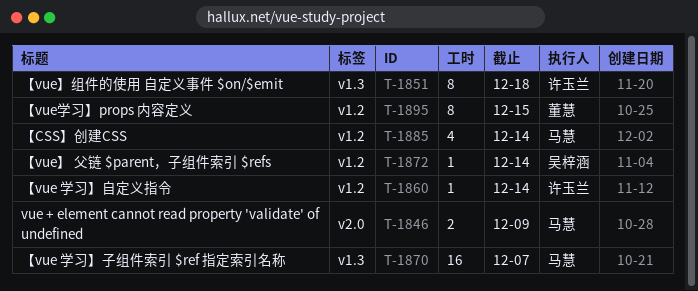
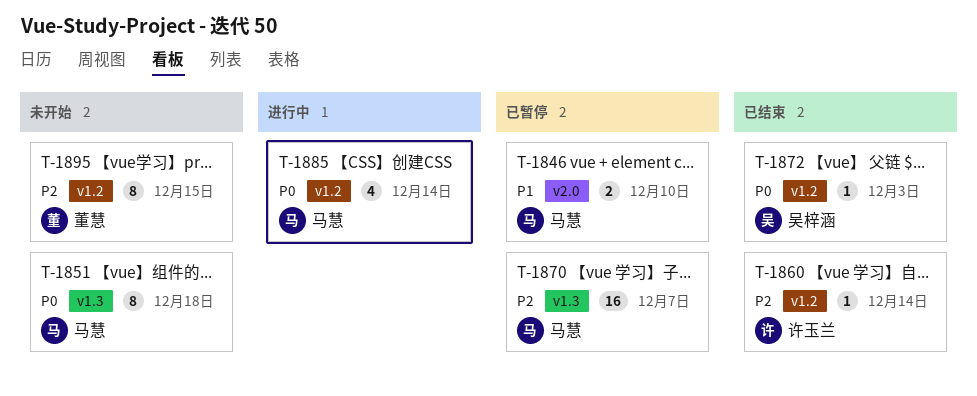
T-1846, due: Dec 9 -> Dec 10
T-1851, owner: 许玉兰 -> 马慧
T-1872, due: Dec 14 -> Dec 3

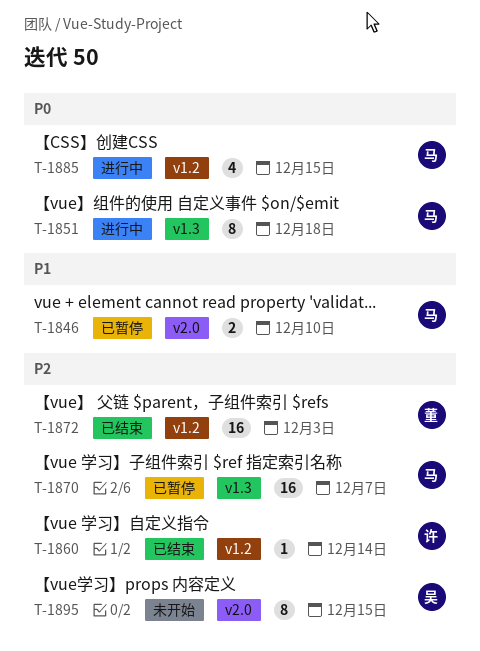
T-1851, status: 未开始 -> 进行中
T-1872, owner: 吴梓涵 -> 董慧
T-1872, priority: P0 -> P2
T-1872, estimate: 1 -> 16
T-1885, due: Dec 14 -> Dec 15
T-1895, owner: 董慧 -> 吴梓涵
T-1895, label: v1.2 -> v2.0

